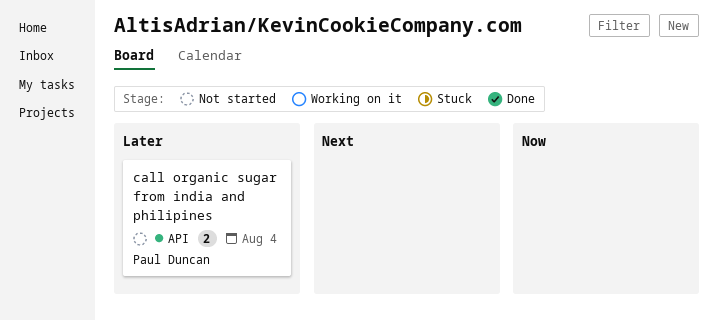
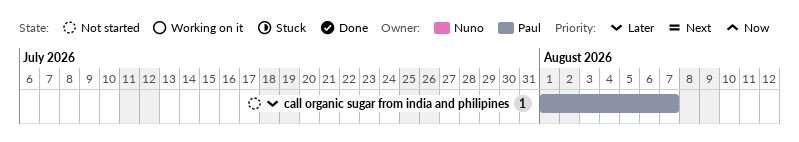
call organic sugar from india and philipines, estimate: 2 -> 1
call organic sugar from india and philipines, due: Aug 4 -> Aug 7

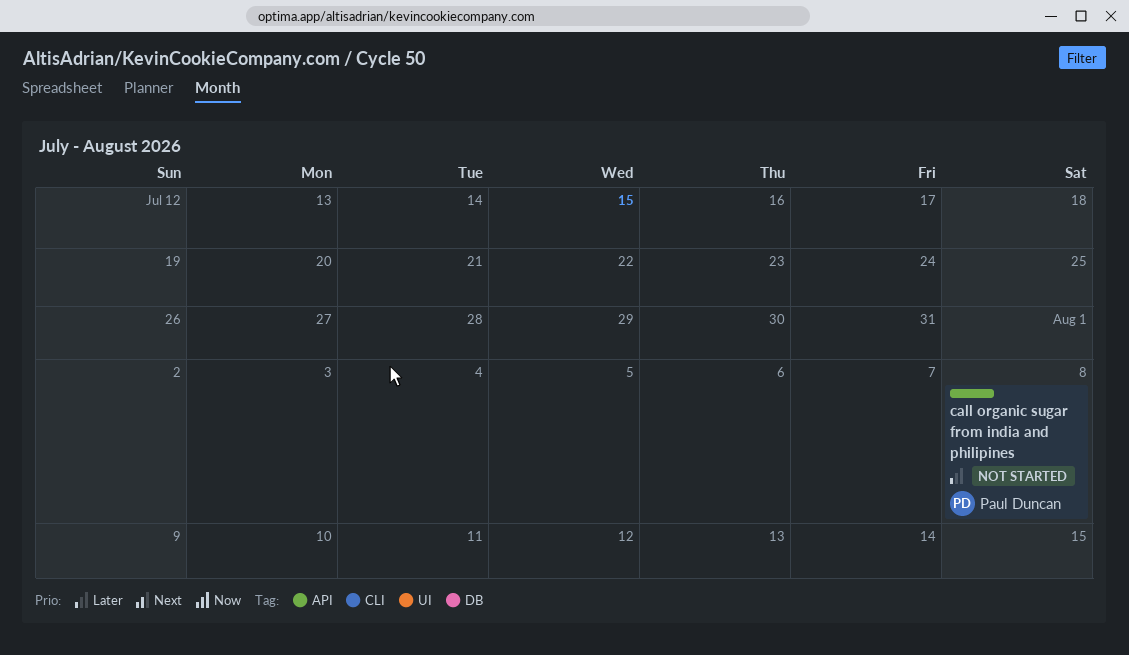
call organic sugar from india and philipines, due: Aug 7 -> Aug 8

